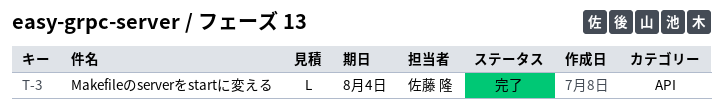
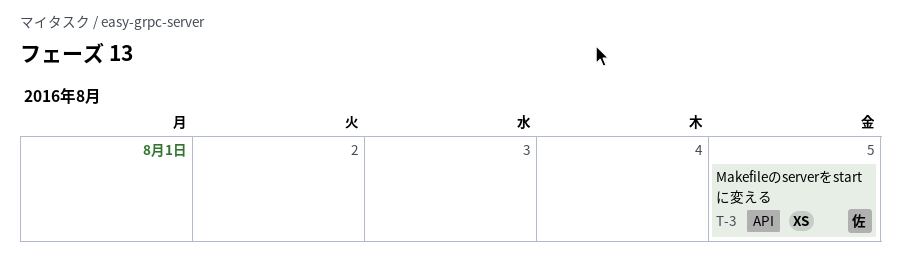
T-3, estimate: L -> XS
T-3, due: Aug 4 -> Aug 5

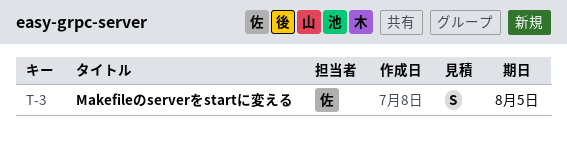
T-3, estimate: XS -> S

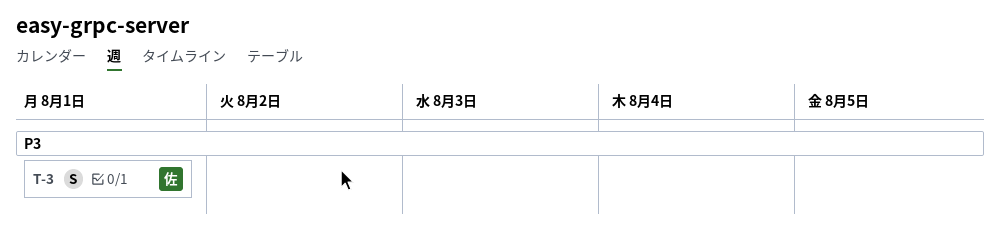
T-3, due: Aug 5 -> Aug 1

